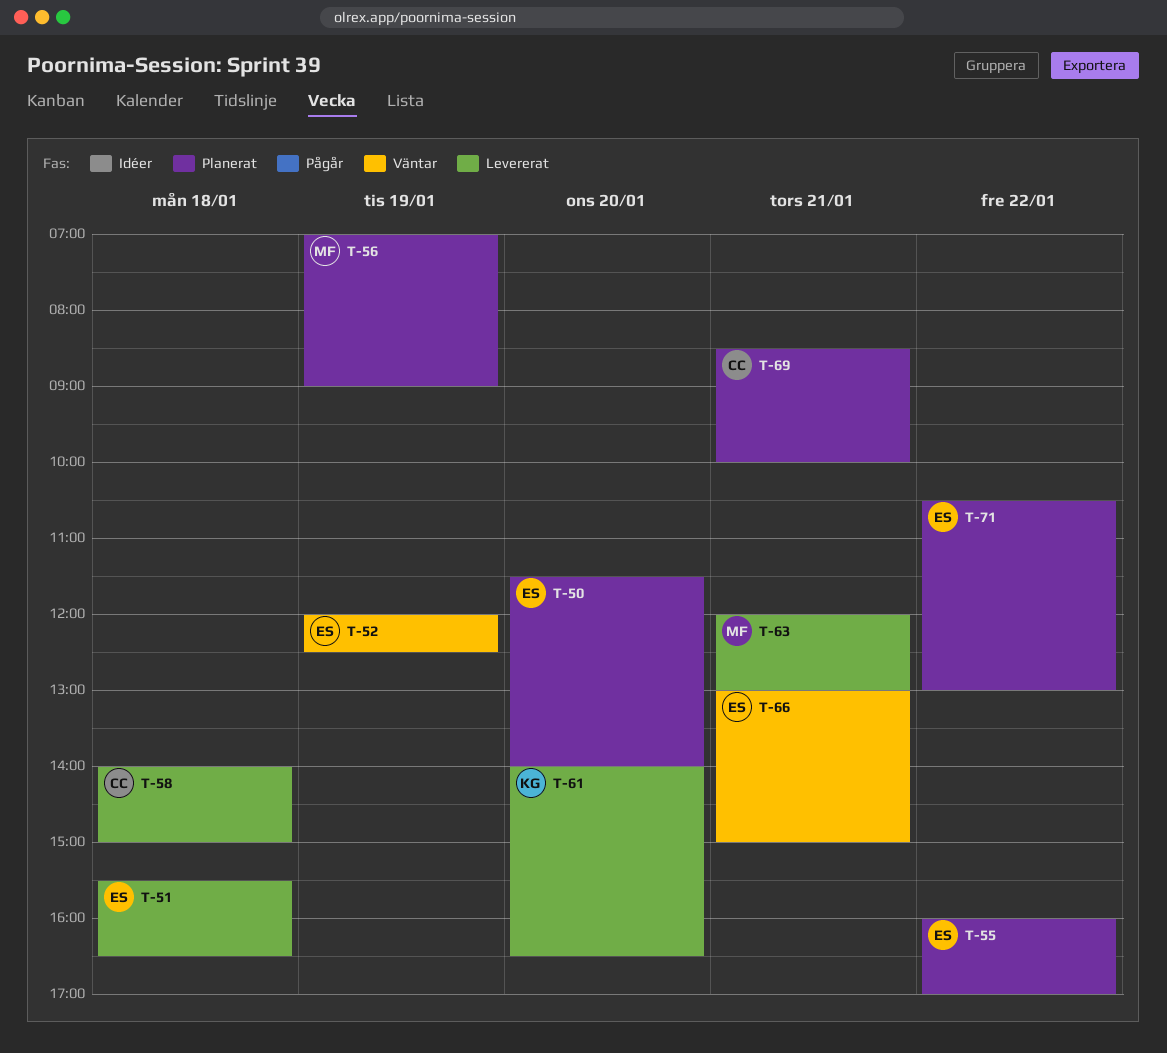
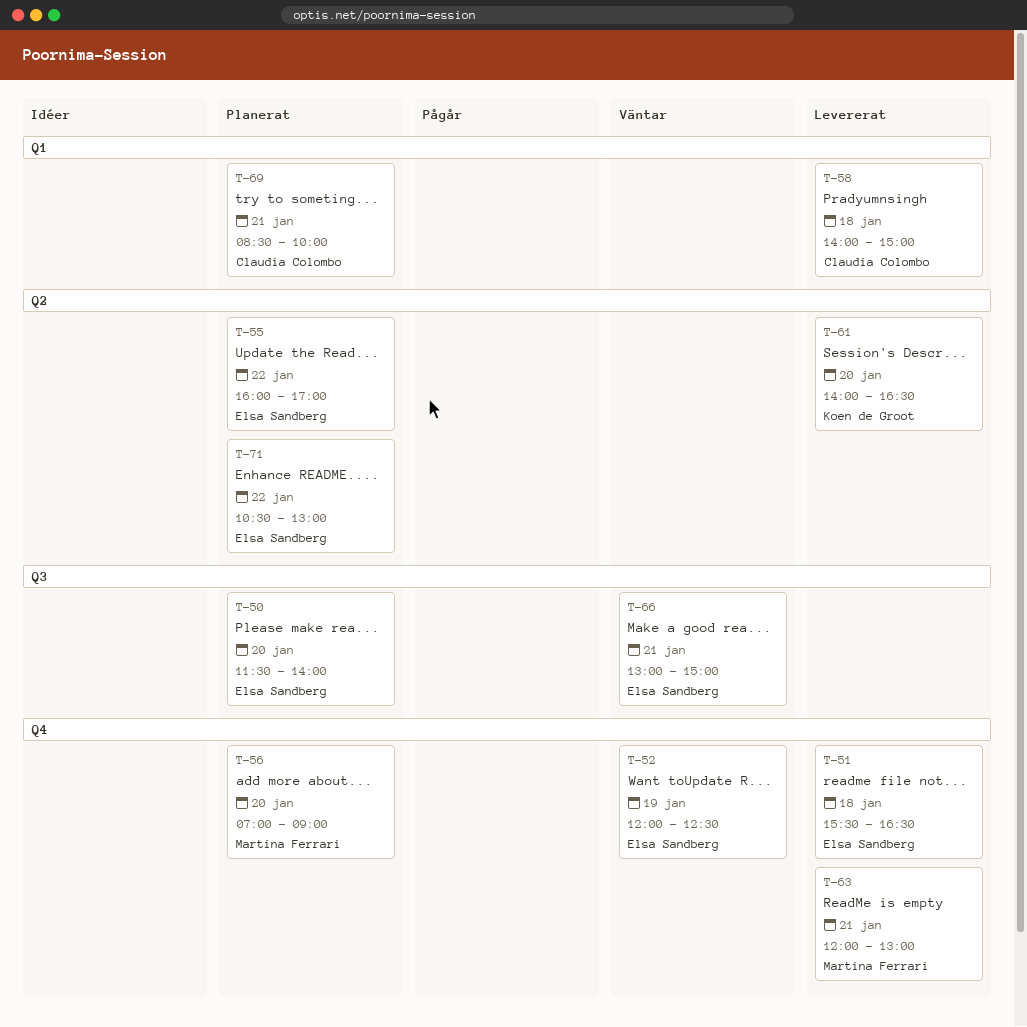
T-56, day: Jan 19 -> Jan 20

